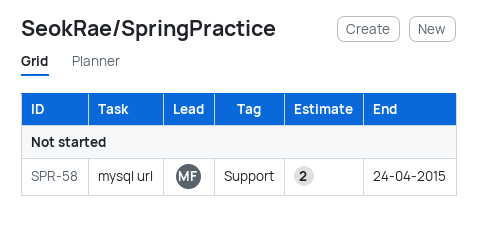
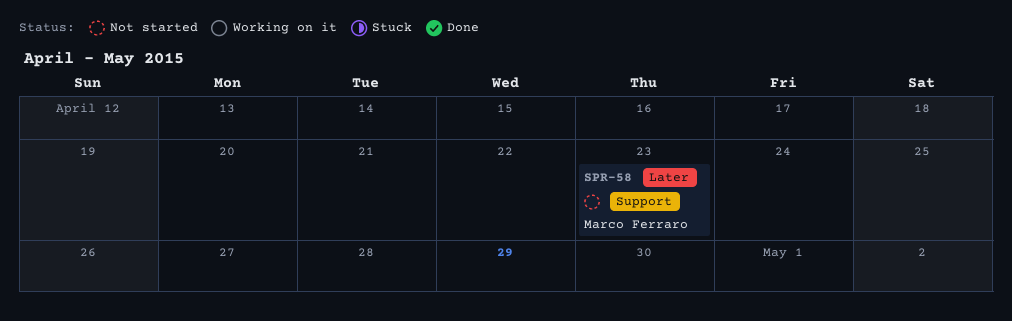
SPR-58, due: Apr 24 -> Apr 23

